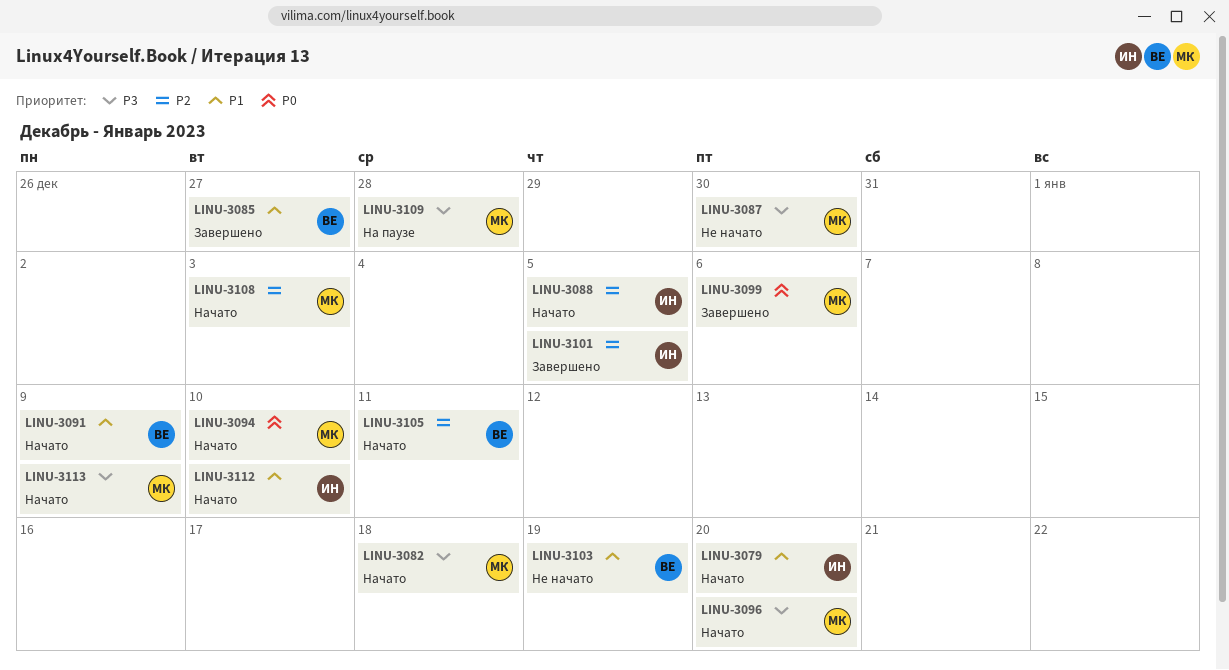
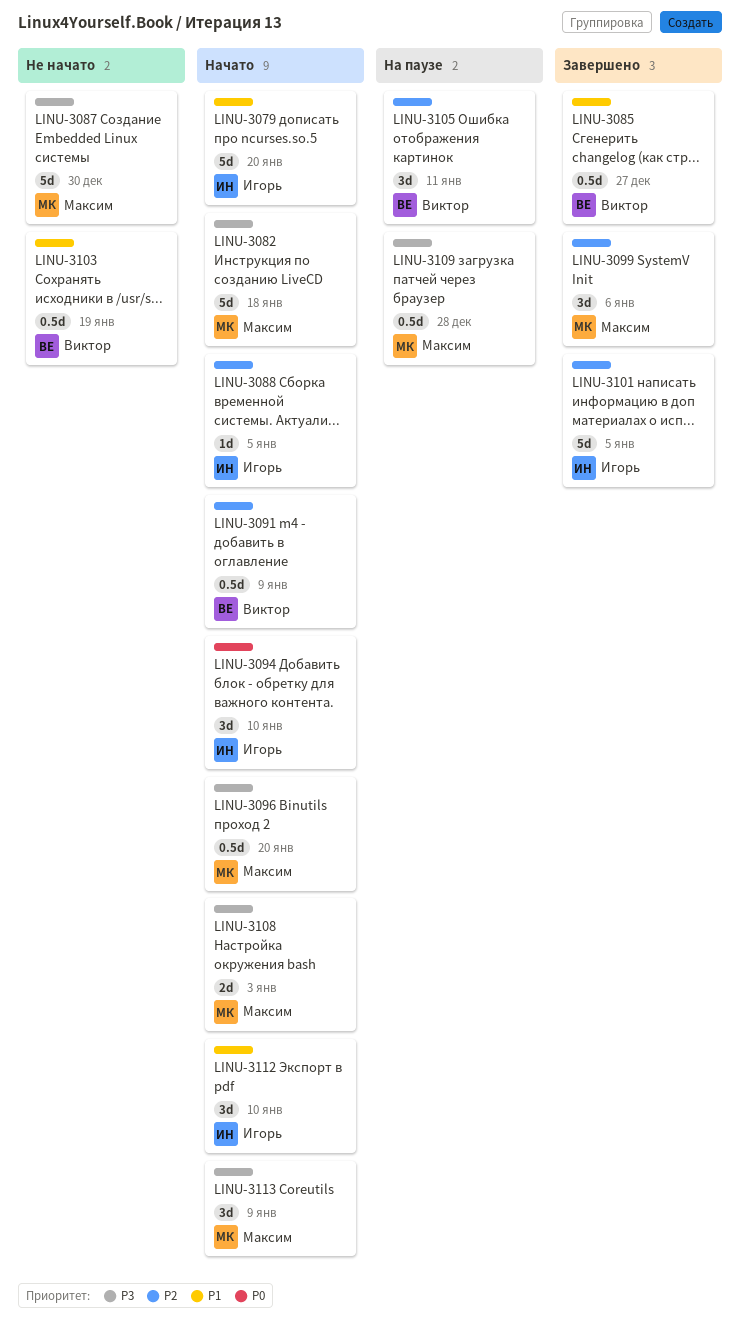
LINU-3091, priority: P1 -> P2
LINU-3094, owner: Максим -> Игорь
LINU-3099, priority: P0 -> P2
LINU-3105, status: Начато -> На паузе
LINU-3108, priority: P2 -> P3

